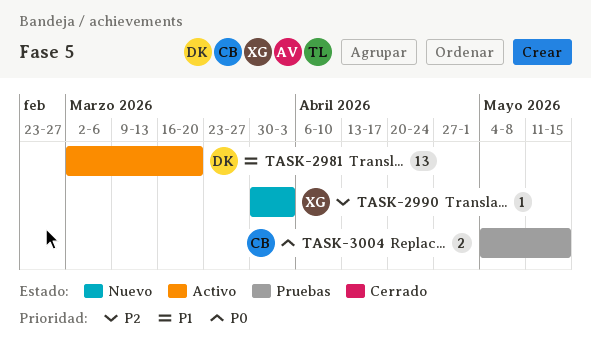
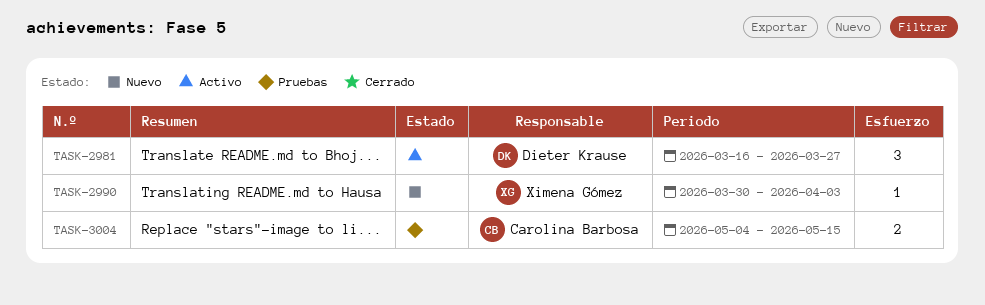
TASK-2981, estimate: 13 -> 3
TASK-2981, start: Mar 2 -> Mar 16
TASK-2981, due: Mar 20 -> Mar 27

